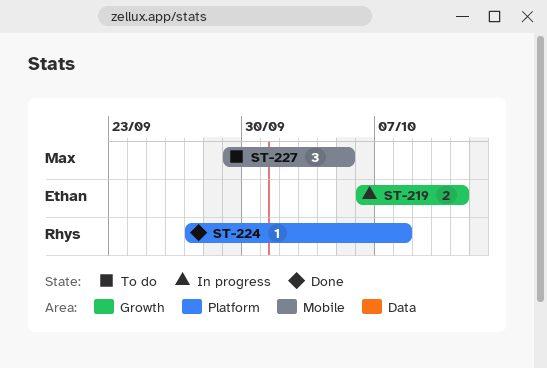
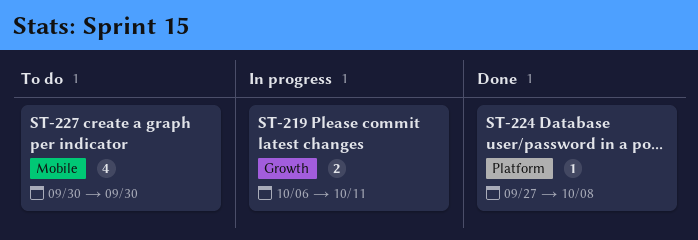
ST-227, estimate: 3 -> 4
ST-227, start: Sep 29 -> Sep 30
ST-227, due: Oct 5 -> Sep 30

